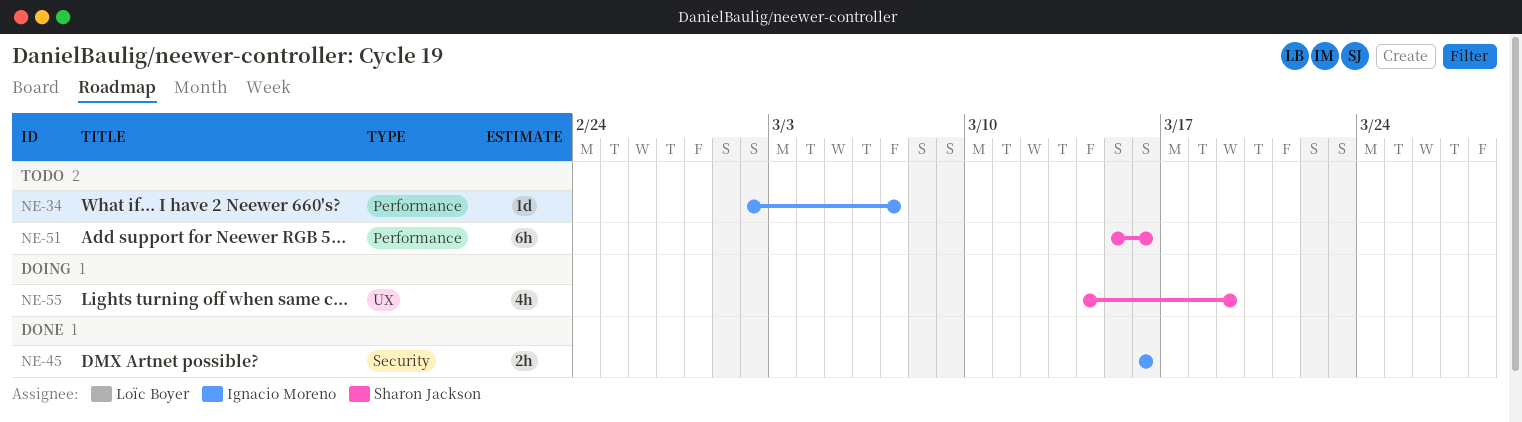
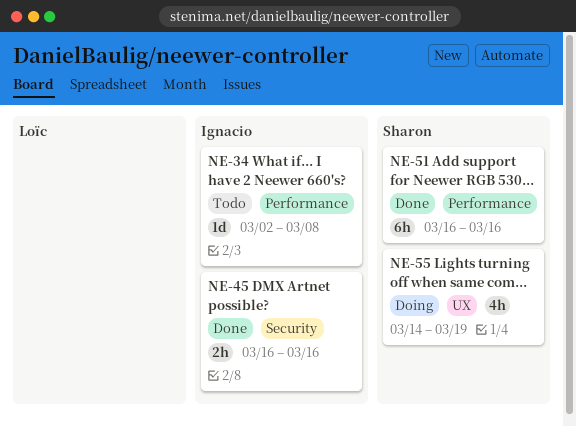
NE-34, due: Mar 7 -> Mar 8
NE-51, status: Todo -> Done
NE-51, start: Mar 15 -> Mar 16

